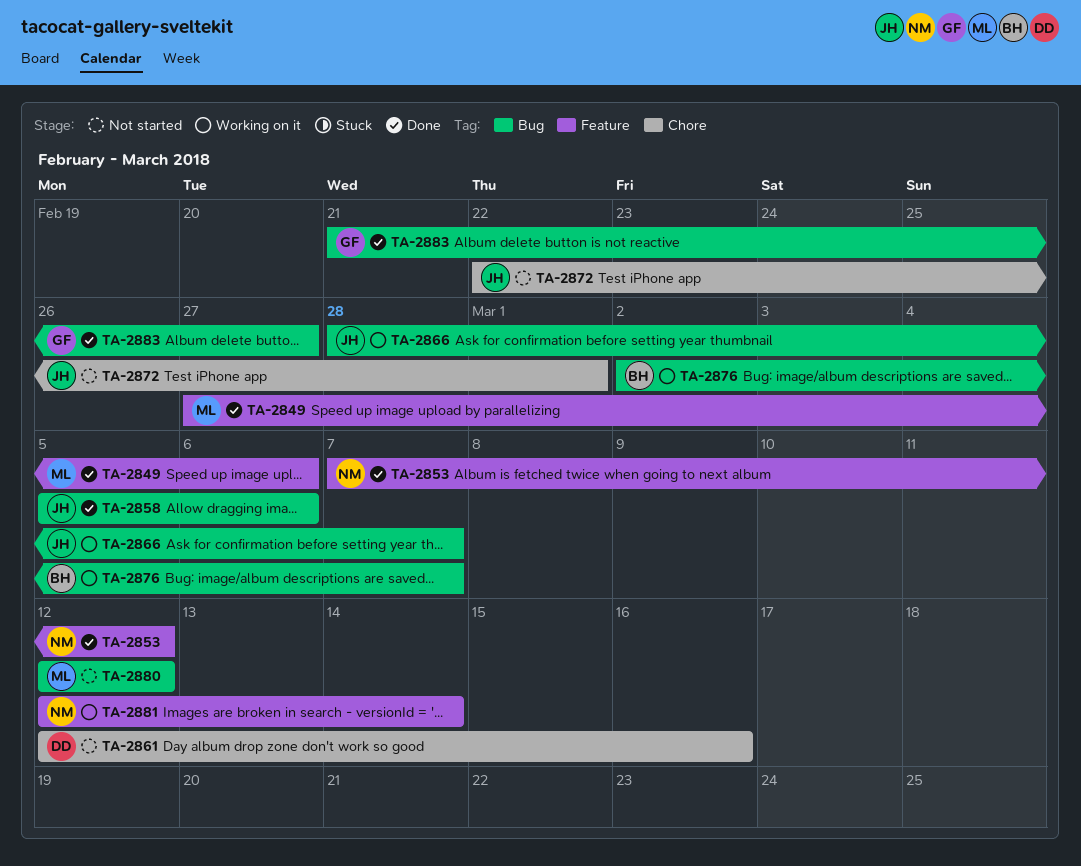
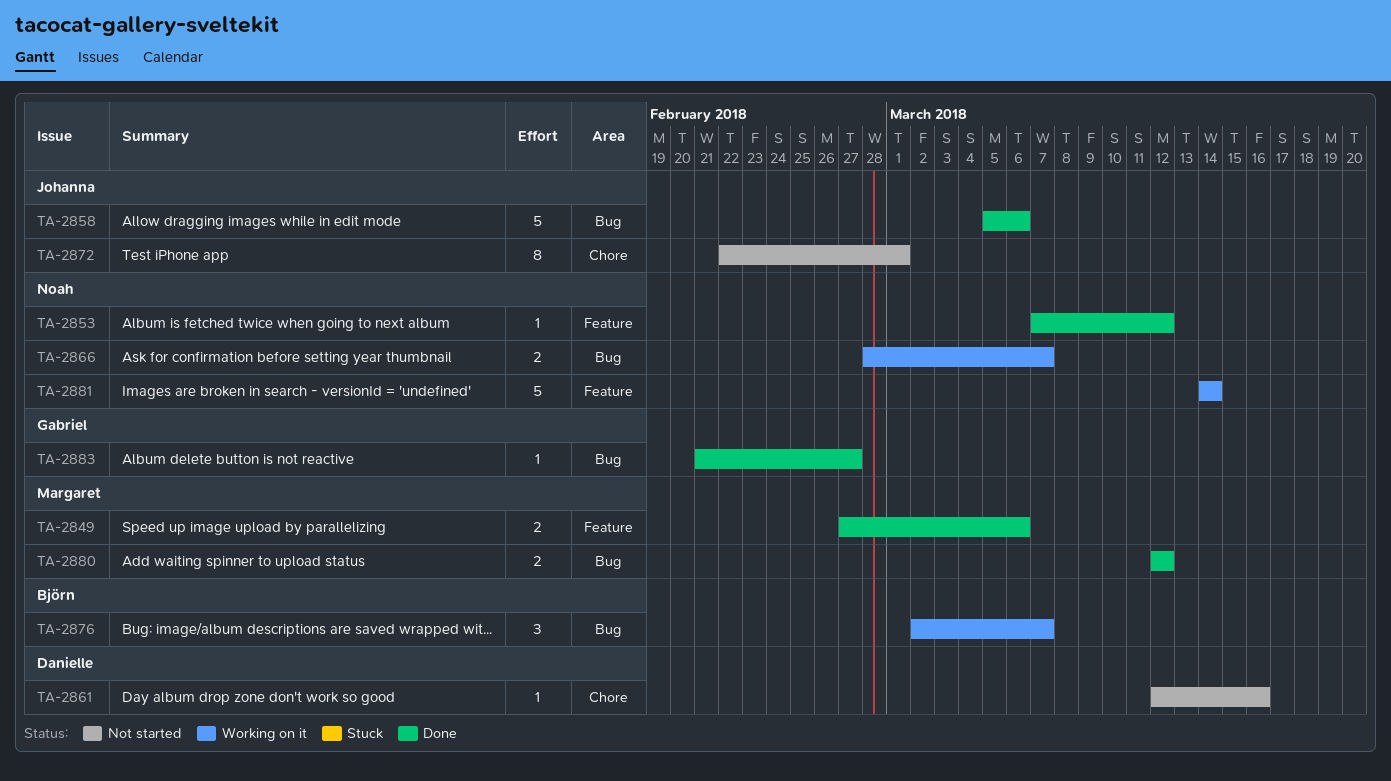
TA-2866, owner: Johanna -> Noah
TA-2880, status: Not started -> Done
TA-2881, start: Mar 12 -> Mar 14

